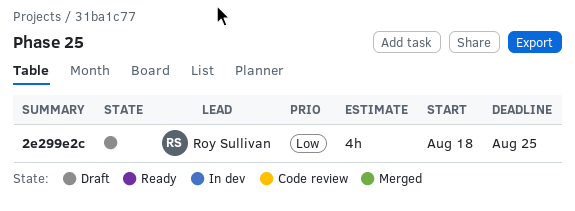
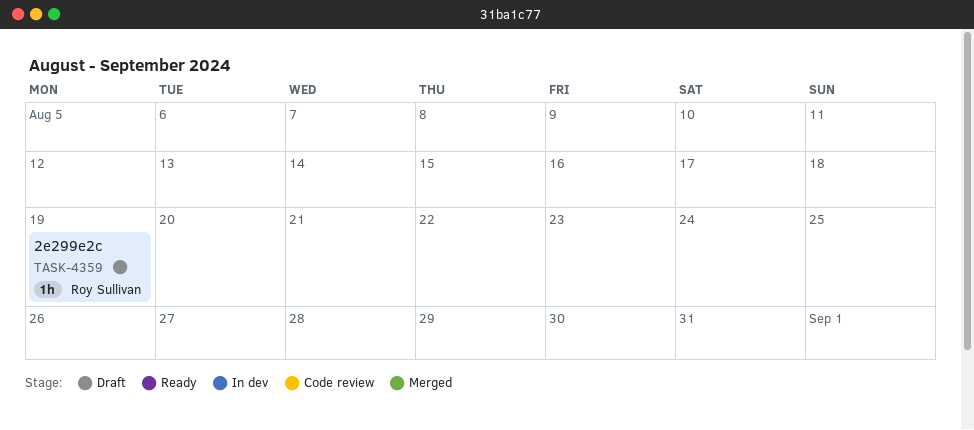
2e299e2c, estimate: 4h -> 1h
2e299e2c, due: Aug 25 -> Aug 19

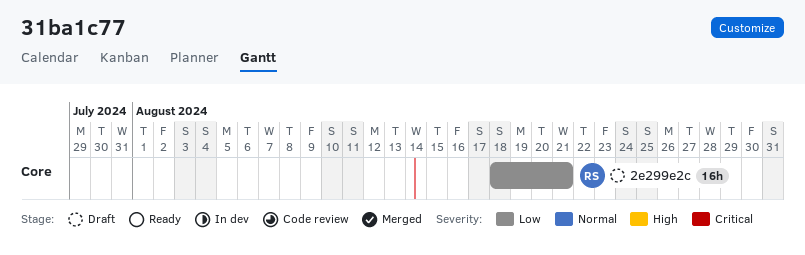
2e299e2c, estimate: 1h -> 16h
2e299e2c, due: Aug 19 -> Aug 21

